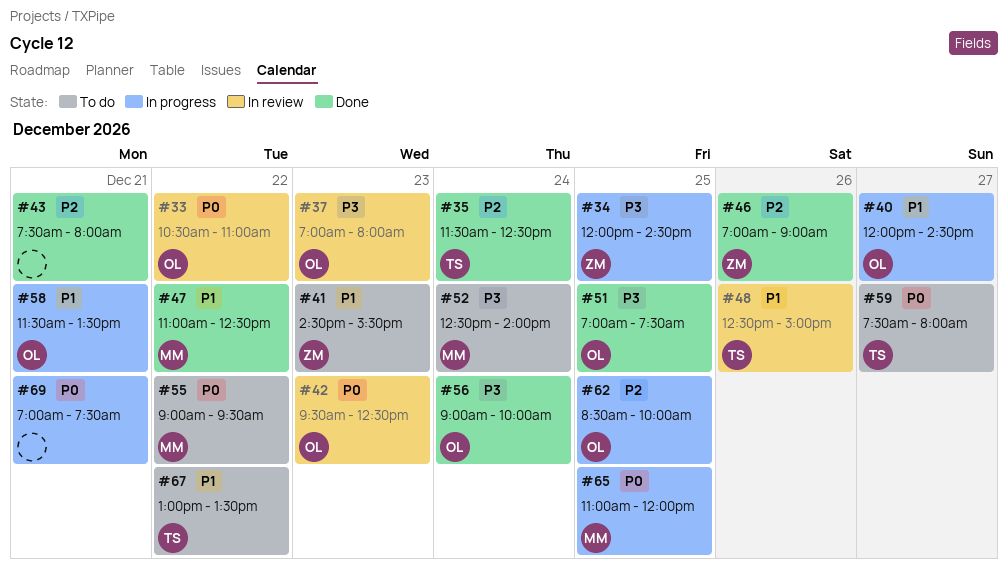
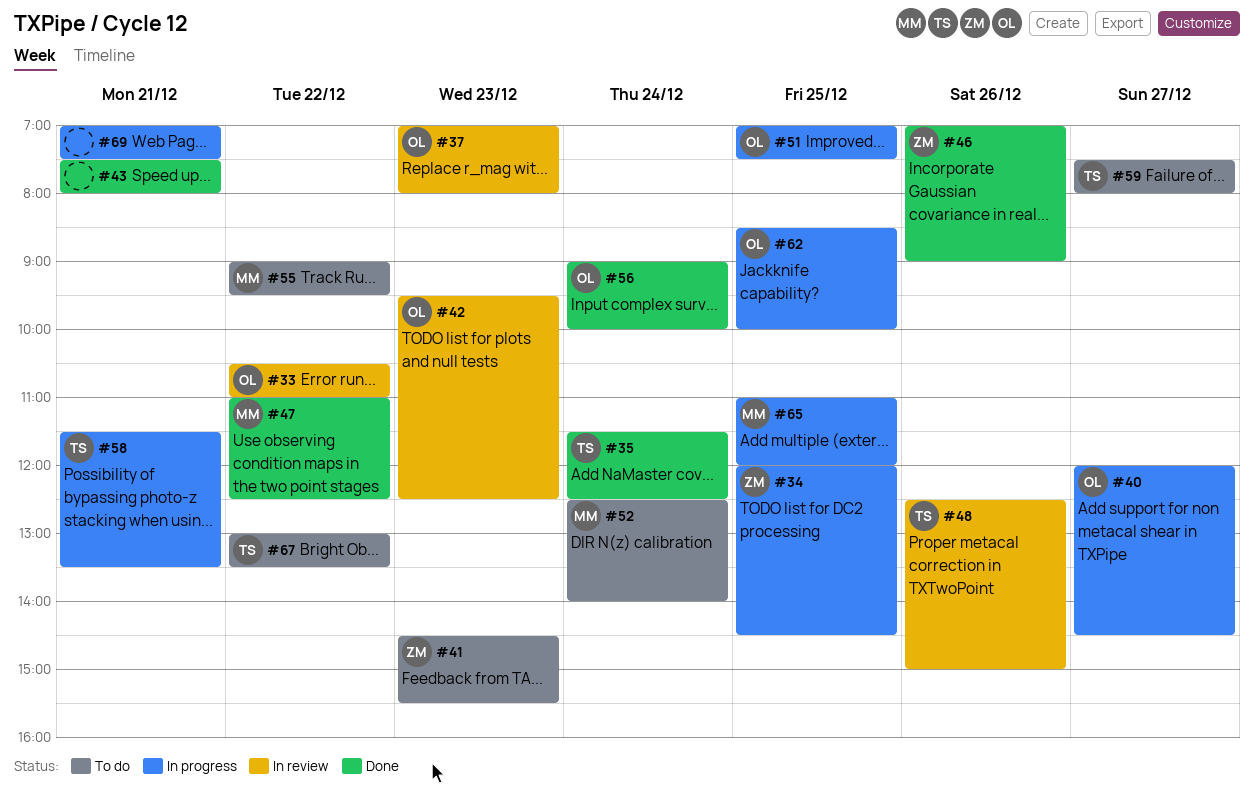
#51, status: Done -> In progress
#58, owner: OL -> TS

